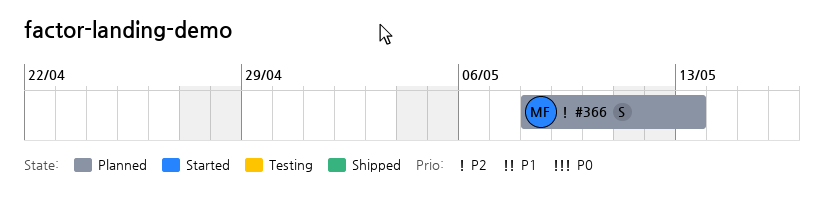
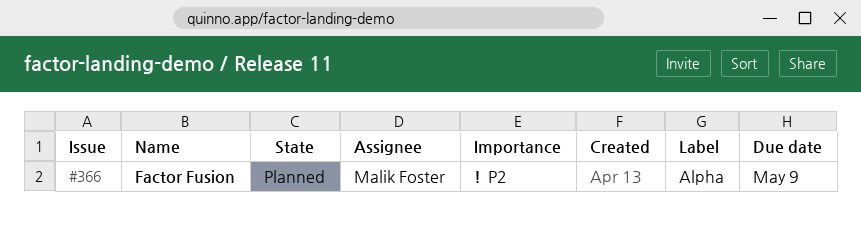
#366, due: May 13 -> May 9

